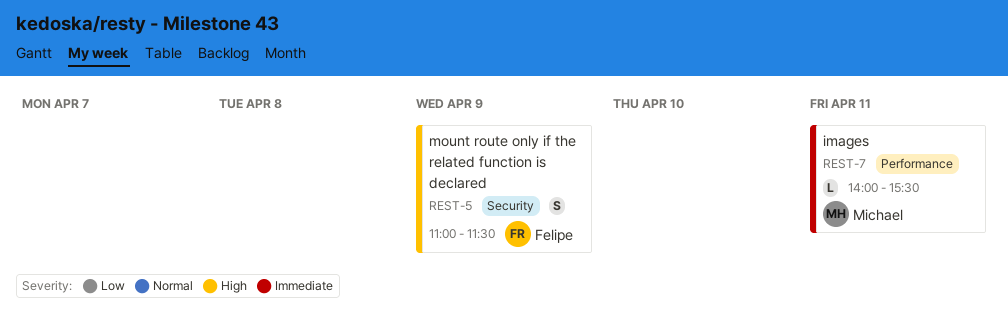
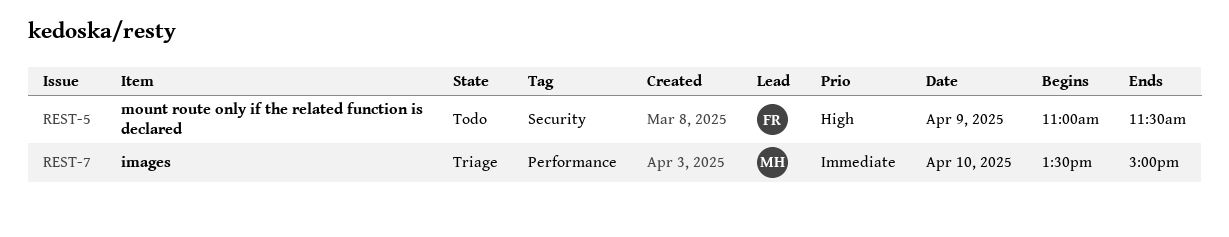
REST-7, day: Apr 11 -> Apr 10
REST-7, begins: 14:00 -> 13:30
REST-7, ends: 15:30 -> 15:00

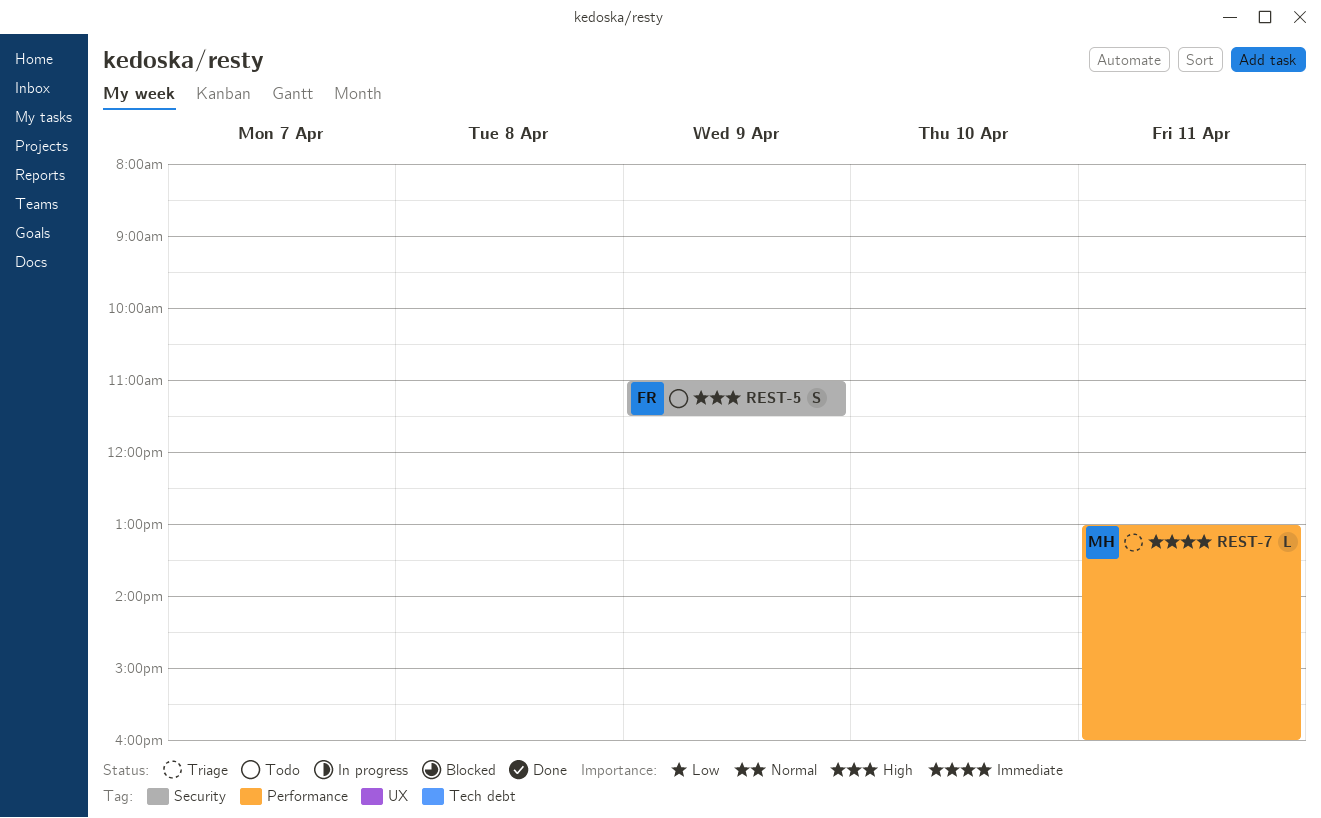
REST-7, day: Apr 10 -> Apr 11
REST-7, begins: 13:30 -> 13:00
REST-7, ends: 15:00 -> 16:00

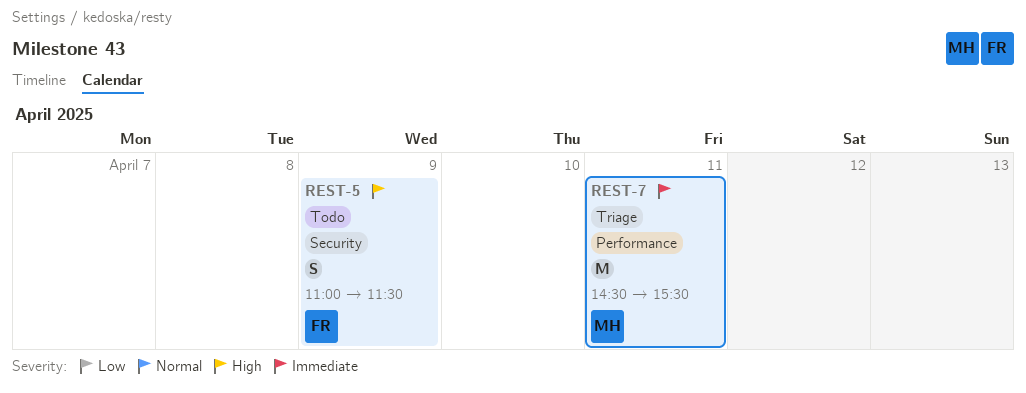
REST-7, estimate: L -> M
REST-7, begins: 13:00 -> 14:30
REST-7, ends: 16:00 -> 15:30

